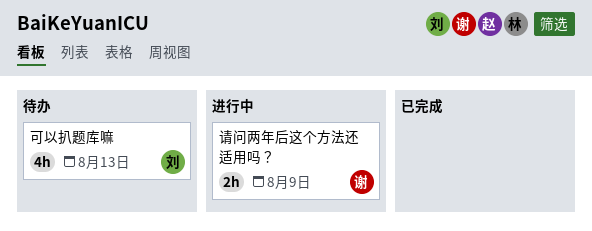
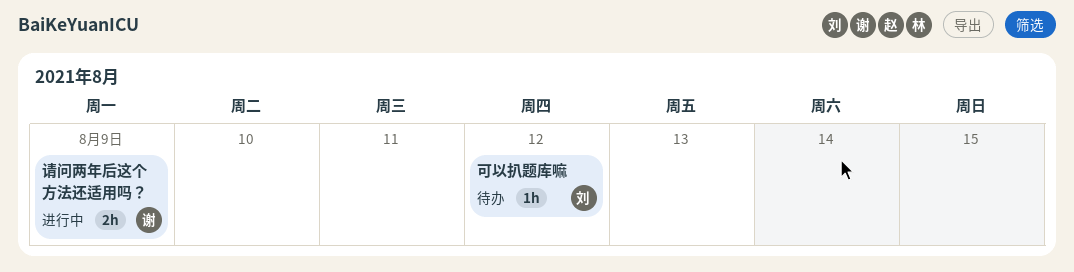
可以扒题库嘛, estimate: 4h -> 1h
可以扒题库嘛, due: Aug 13 -> Aug 12

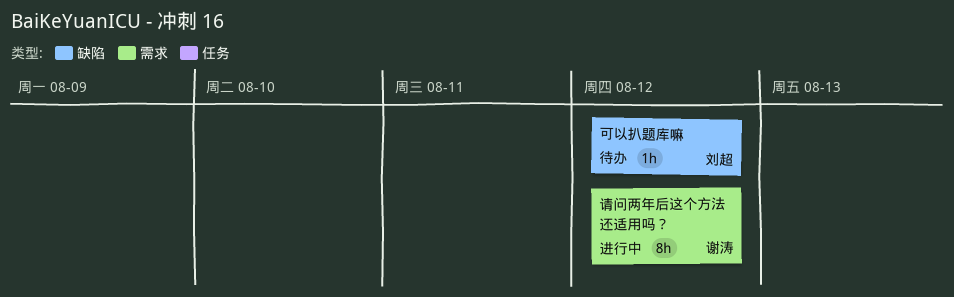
请问两年后这个方法还适用吗？, estimate: 2h -> 8h
请问两年后这个方法还适用吗？, due: Aug 9 -> Aug 12

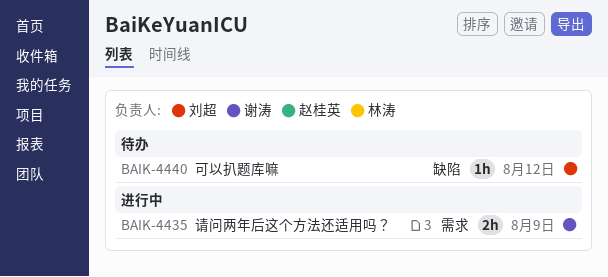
请问两年后这个方法还适用吗？, estimate: 8h -> 2h
请问两年后这个方法还适用吗？, due: Aug 12 -> Aug 9

